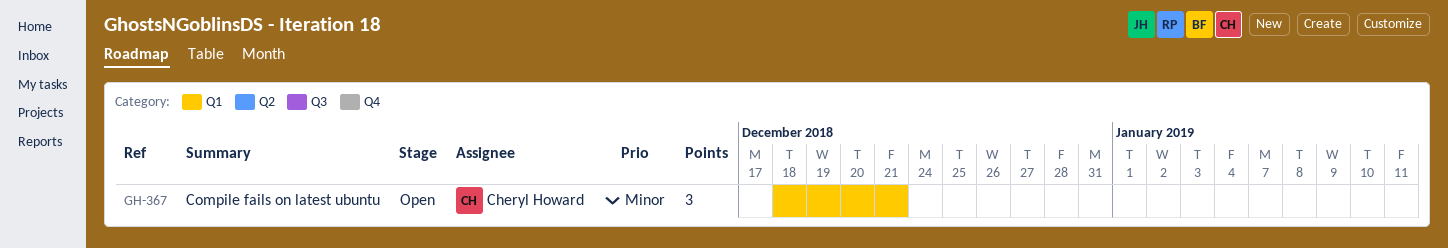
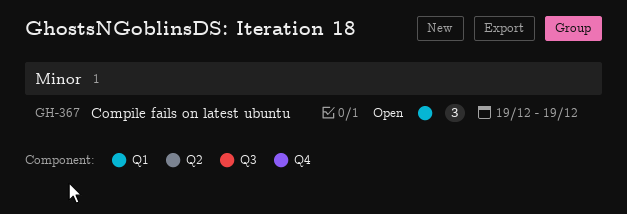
GH-367, start: Dec 18 -> Dec 19
GH-367, due: Dec 21 -> Dec 19

